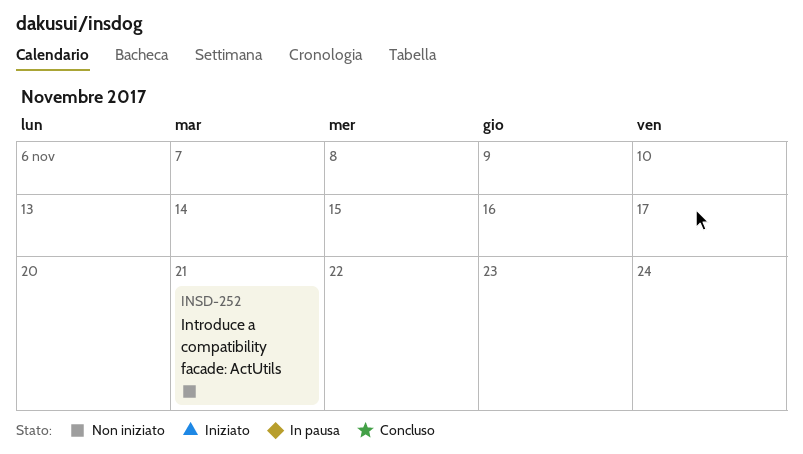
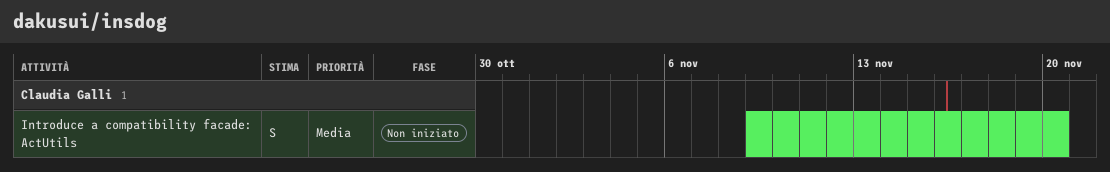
Introduce a compatibility facade: ActUtils, due: Nov 21 -> Nov 20

